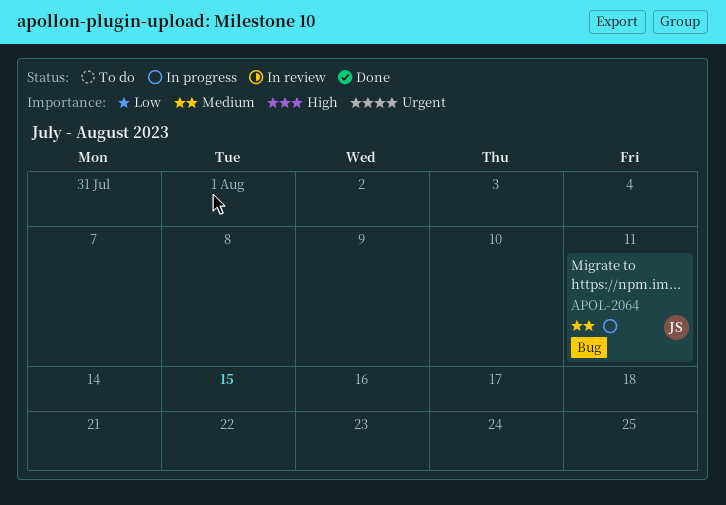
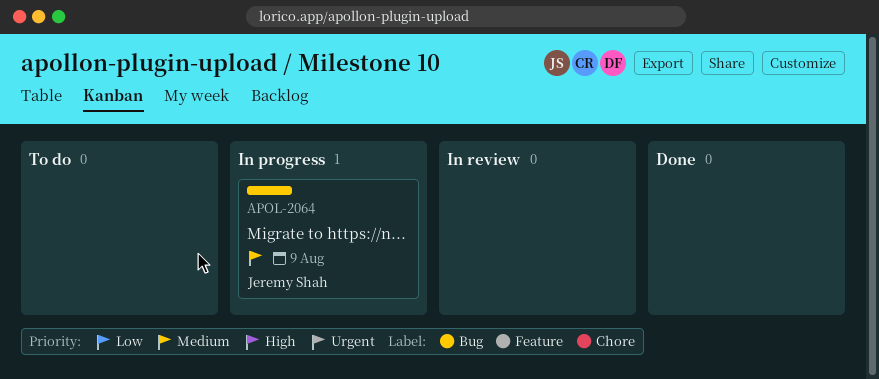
APOL-2064, due: Aug 11 -> Aug 9

